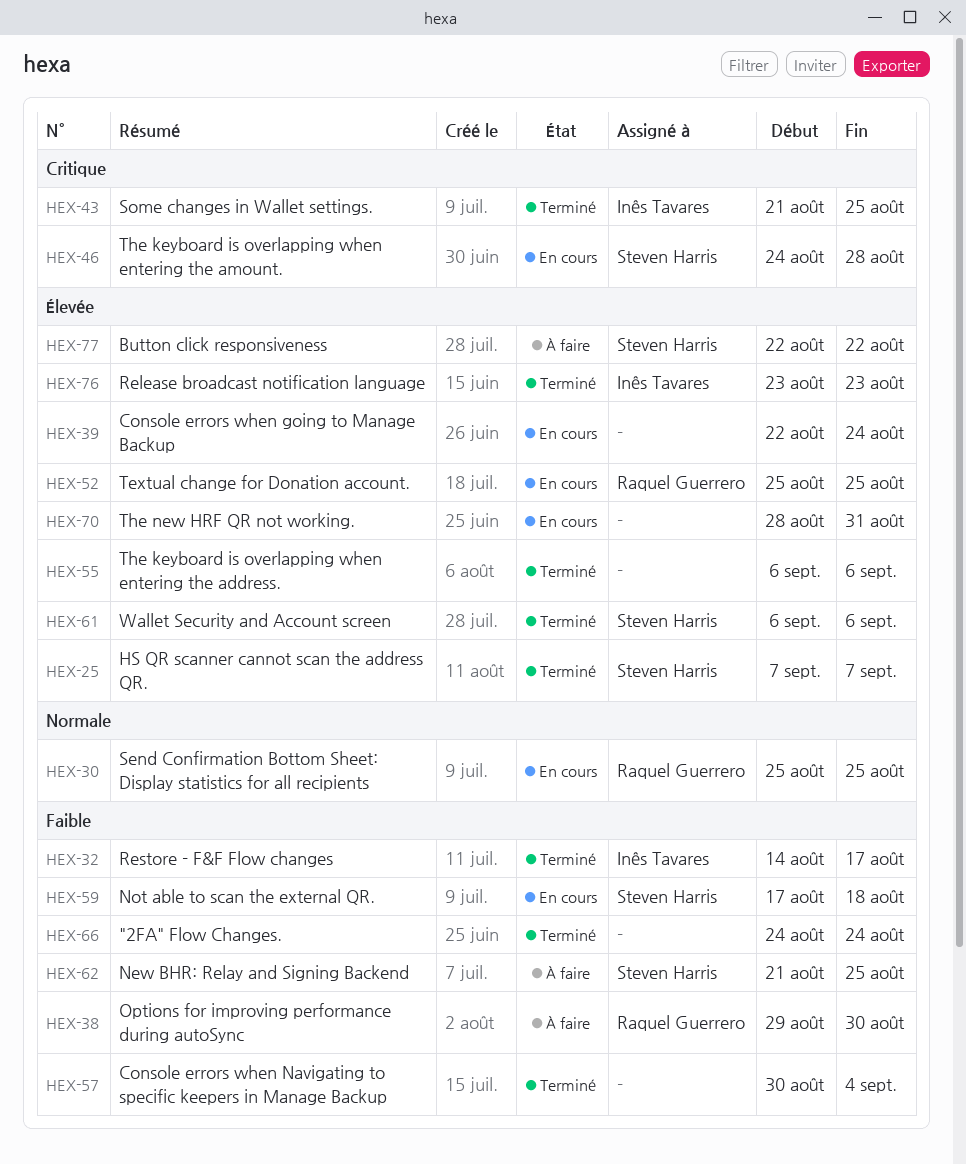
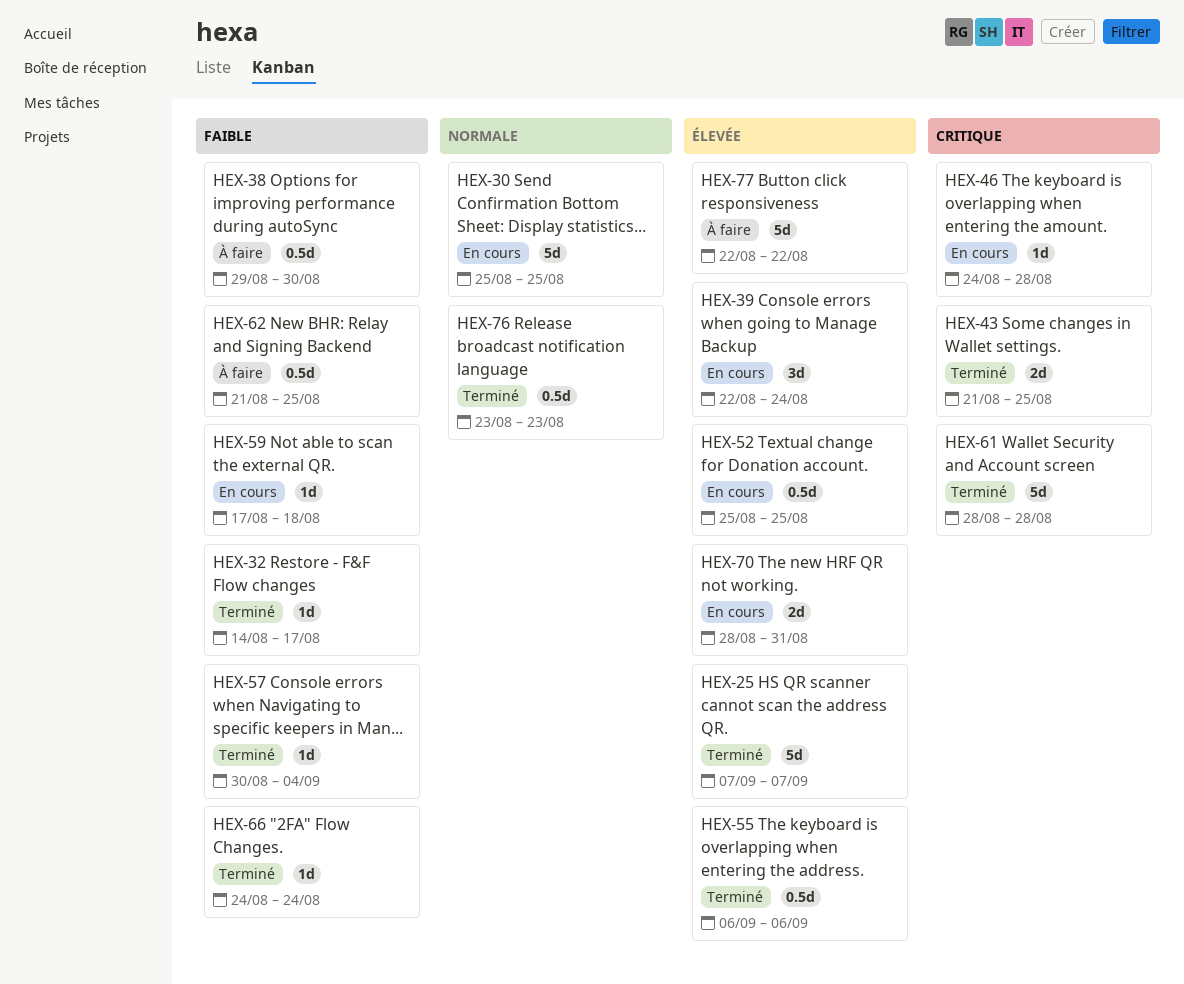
HEX-61, priority: Élevée -> Critique
HEX-61, start: Sep 6 -> Aug 28
HEX-61, due: Sep 6 -> Aug 28
HEX-76, priority: Élevée -> Normale

